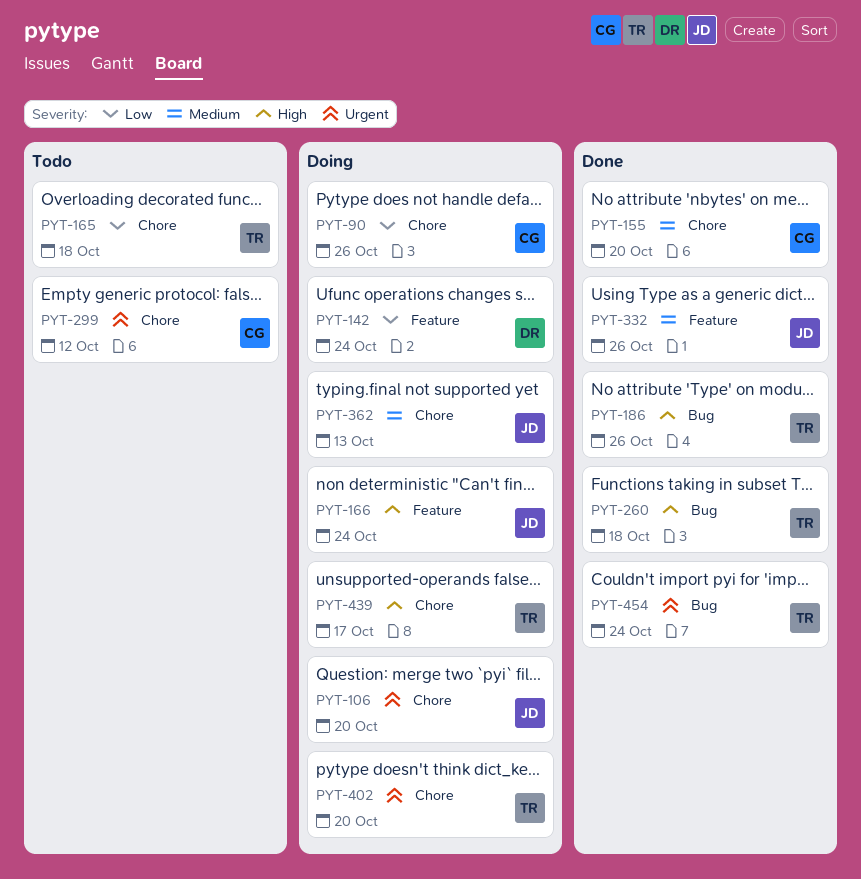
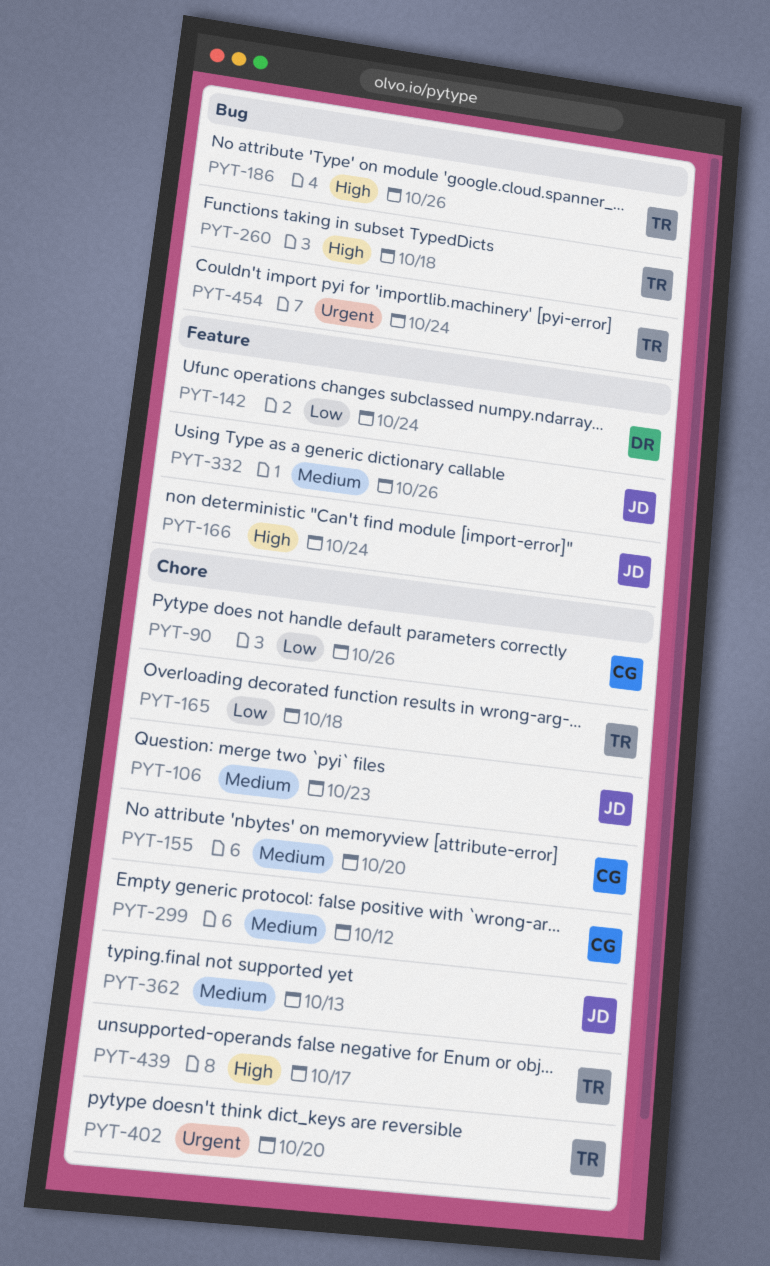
PYT-106, priority: Urgent -> Medium
PYT-106, due: Oct 20 -> Oct 23
PYT-299, priority: Urgent -> Medium

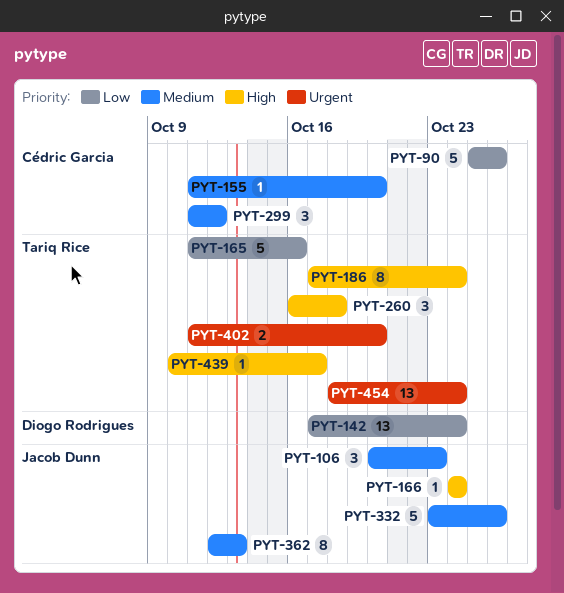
PYT-165, due: Oct 18 -> Oct 16
PYT-186, due: Oct 26 -> Oct 24

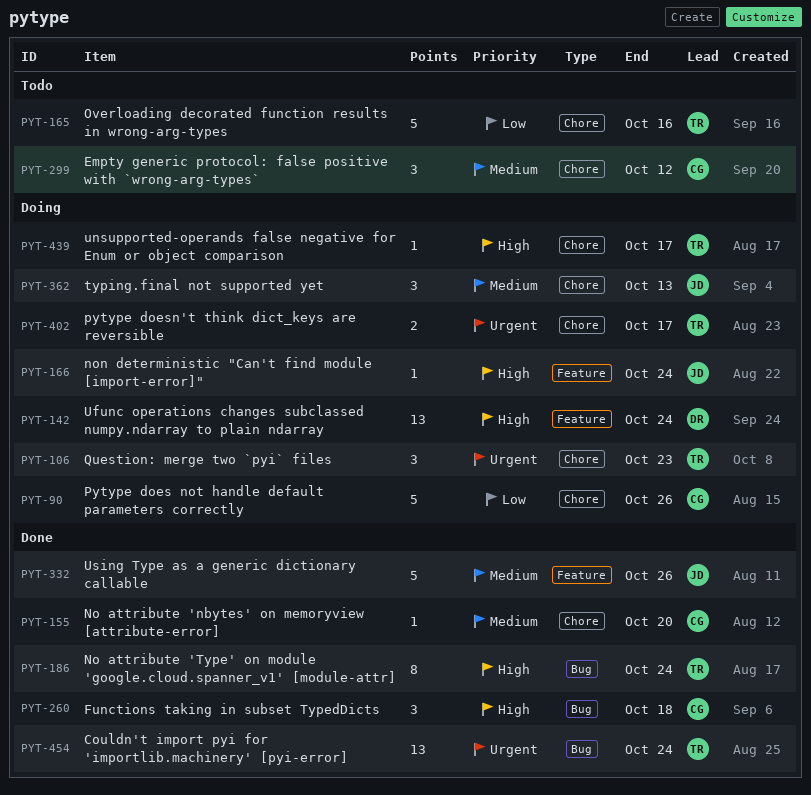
PYT-106, owner: Jacob Dunn -> Tariq Rice
PYT-106, priority: Medium -> Urgent
PYT-142, priority: Low -> High
PYT-260, owner: Tariq Rice -> Cédric Garcia
PYT-362, estimate: 8 -> 3
PYT-402, due: Oct 20 -> Oct 17

